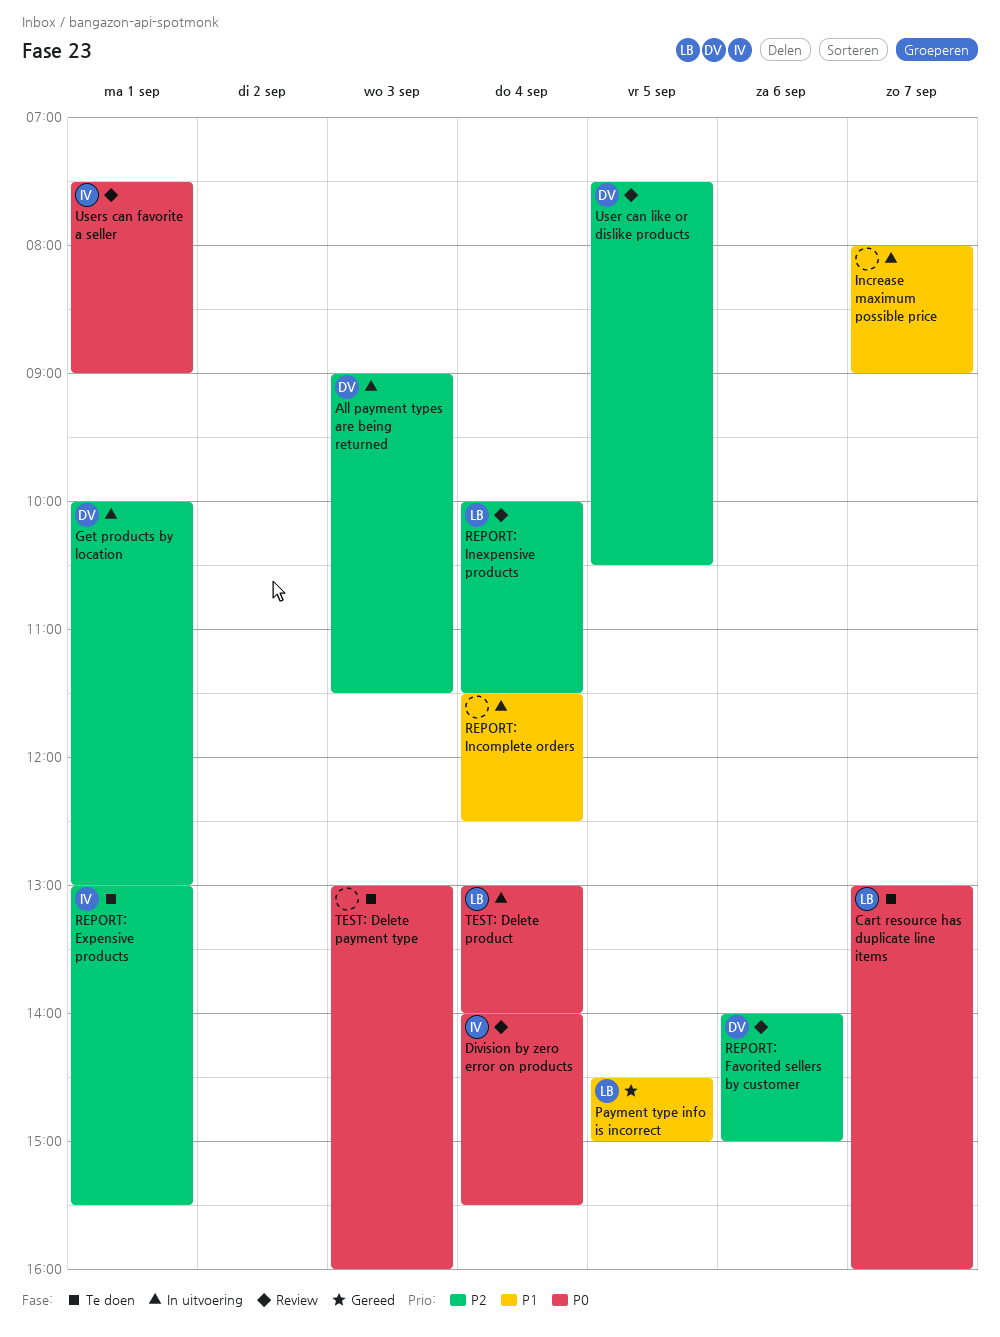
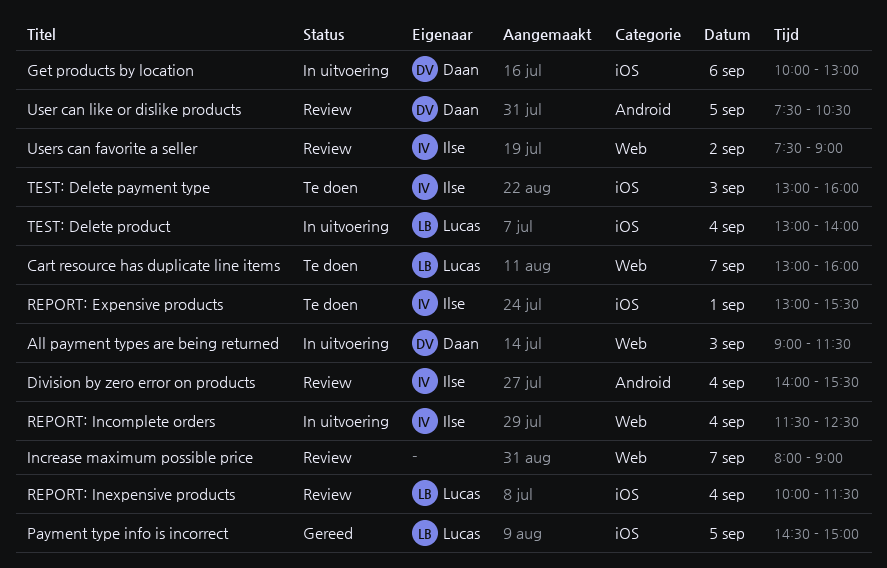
Get products by location, day: Sep 1 -> Sep 6
Increase maximum possible price, status: In uitvoering -> Review
REPORT: Favorited sellers by customer: present -> none
REPORT: Incomplete orders, owner: none -> Ilse
TEST: Delete payment type, owner: none -> Ilse
Users can favorite a seller, day: Sep 1 -> Sep 2

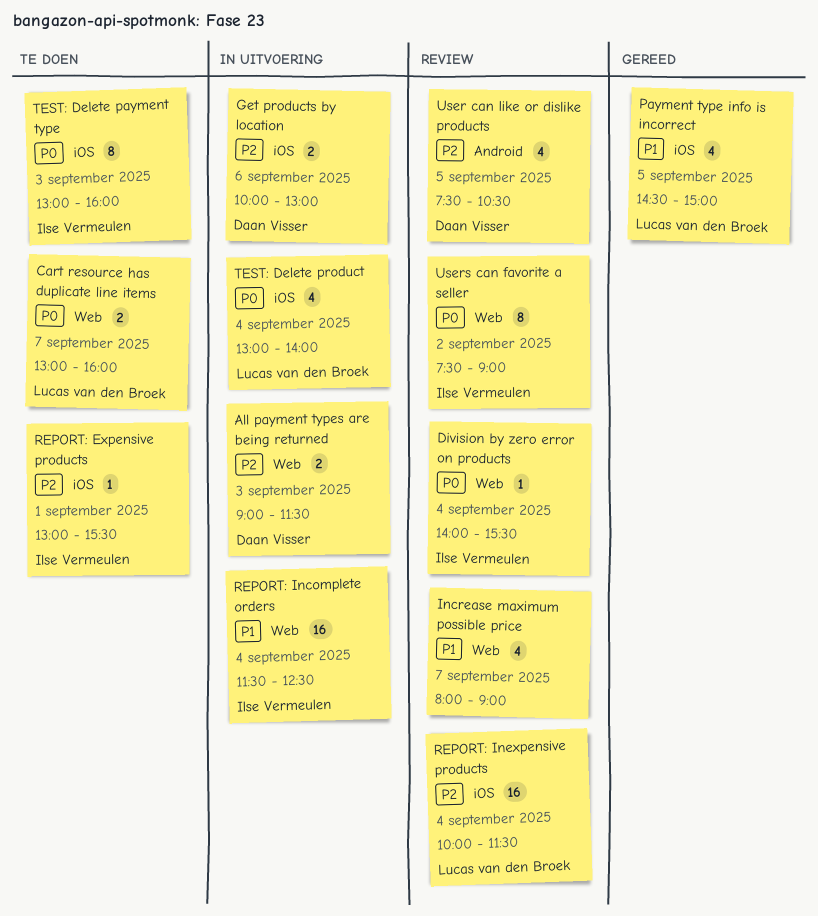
Division by zero error on products, label: Android -> Web

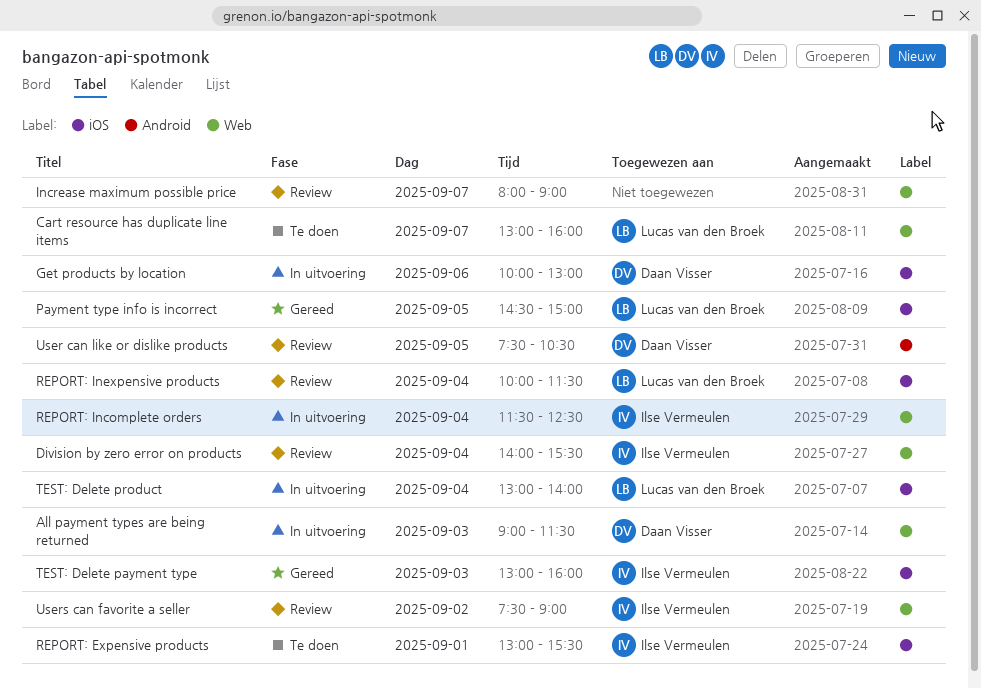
TEST: Delete payment type, status: Te doen -> Gereed

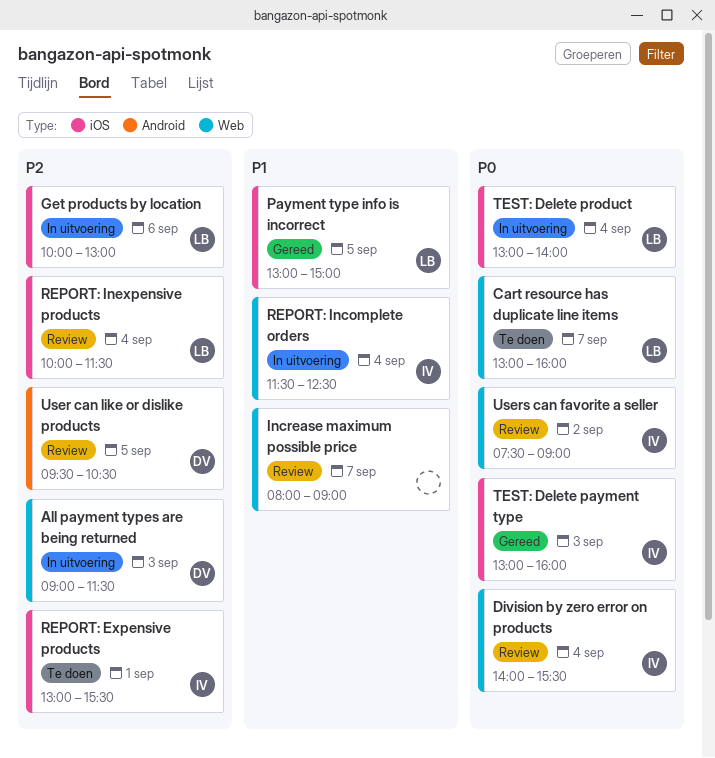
Get products by location, owner: Daan Visser -> Lucas van den Broek
Payment type info is incorrect, begins: 14:30 -> 13:00
User can like or dislike products, begins: 07:30 -> 09:30

